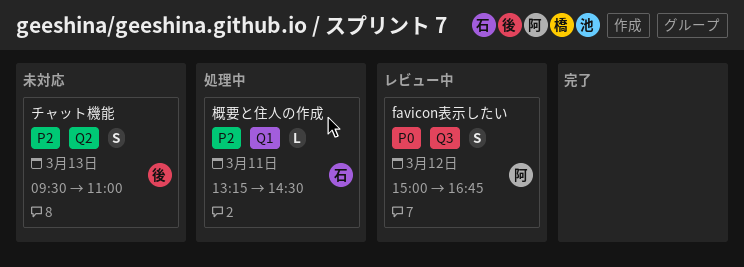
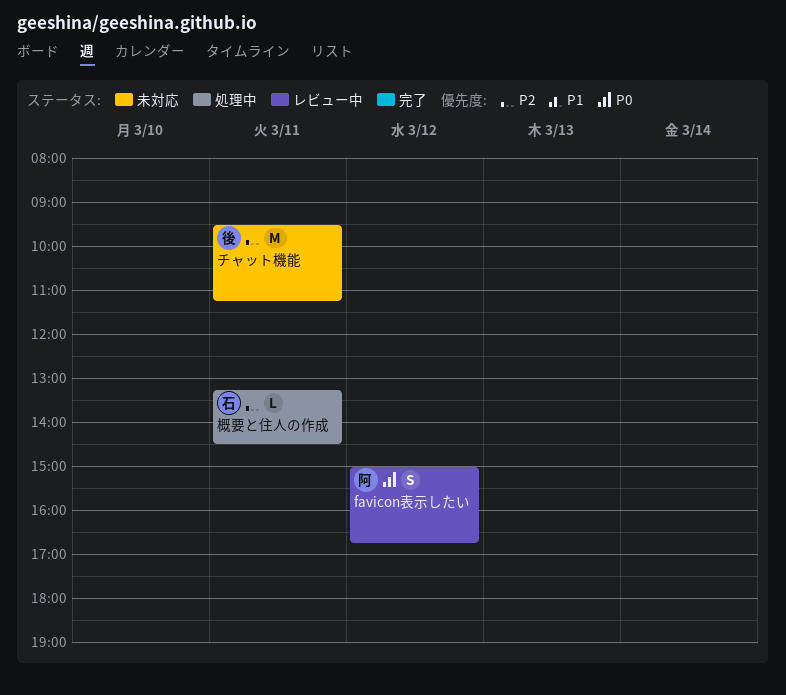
チャット機能, estimate: S -> M
チャット機能, day: Mar 13 -> Mar 11
チャット機能, ends: 11:00 -> 11:15

